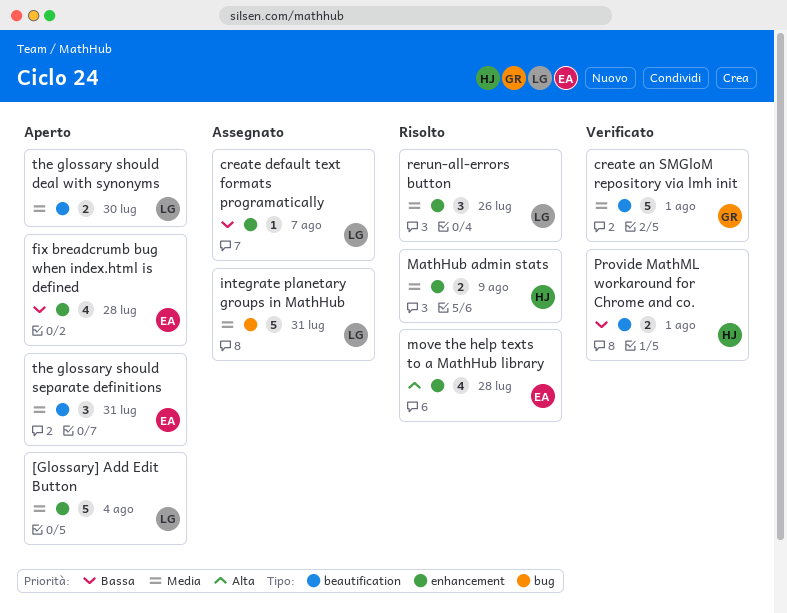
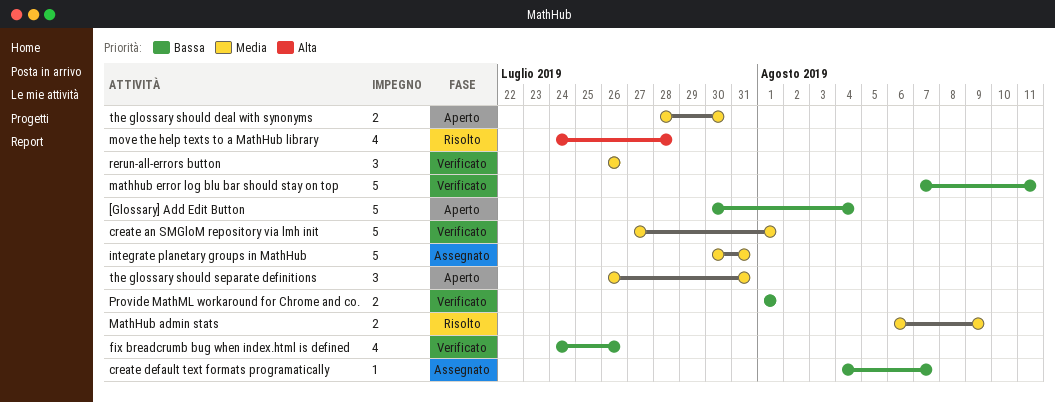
[Glossary] Add Edit Button, priority: Media -> Bassa
fix breadcrumb bug when index.html is defined, status: Aperto -> Verificato
fix breadcrumb bug when index.html is defined, due: Jul 28 -> Jul 26
mathhub error log blu bar should stay on top: none -> present
rerun-all-errors button, status: Risolto -> Verificato

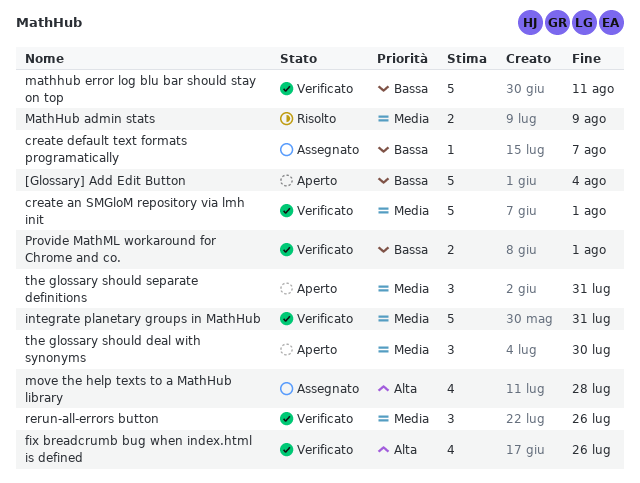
fix breadcrumb bug when index.html is defined, priority: Bassa -> Alta
integrate planetary groups in MathHub, status: Assegnato -> Verificato
move the help texts to a MathHub library, status: Risolto -> Assegnato
the glossary should deal with synonyms, estimate: 2 -> 3

